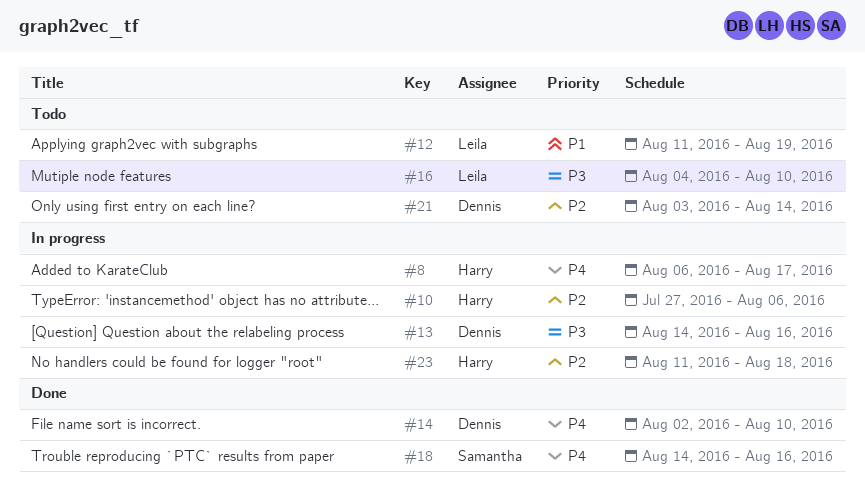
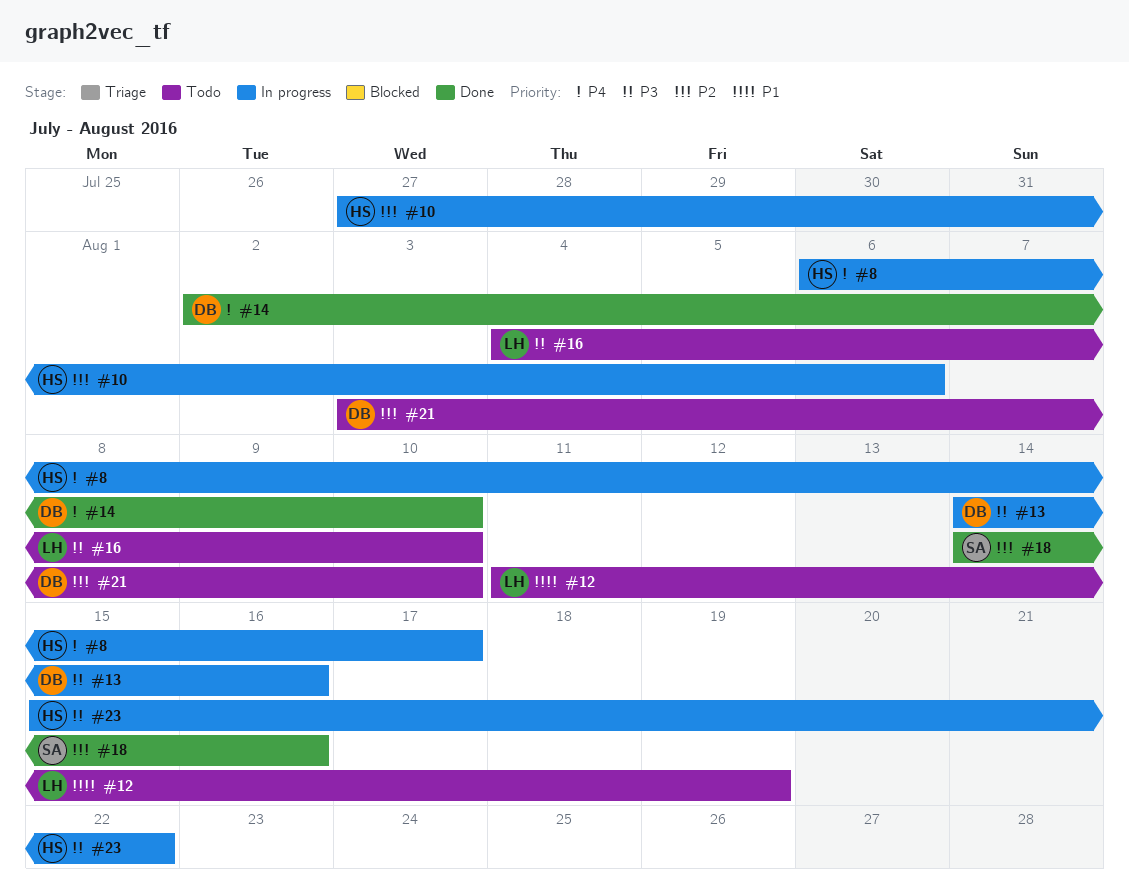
#18, priority: P4 -> P2
#21, due: Aug 14 -> Aug 10
#23, priority: P2 -> P3
#23, start: Aug 11 -> Aug 15
#23, due: Aug 18 -> Aug 22

